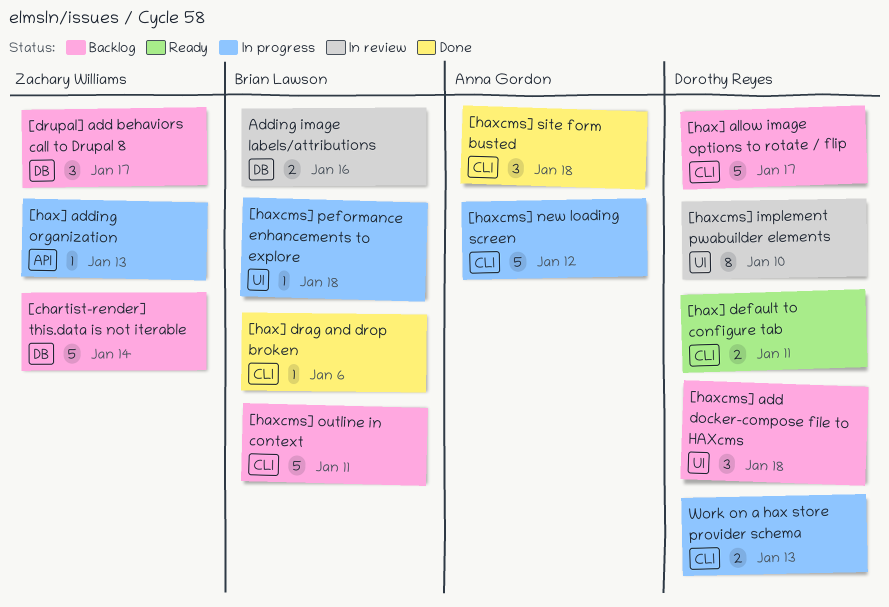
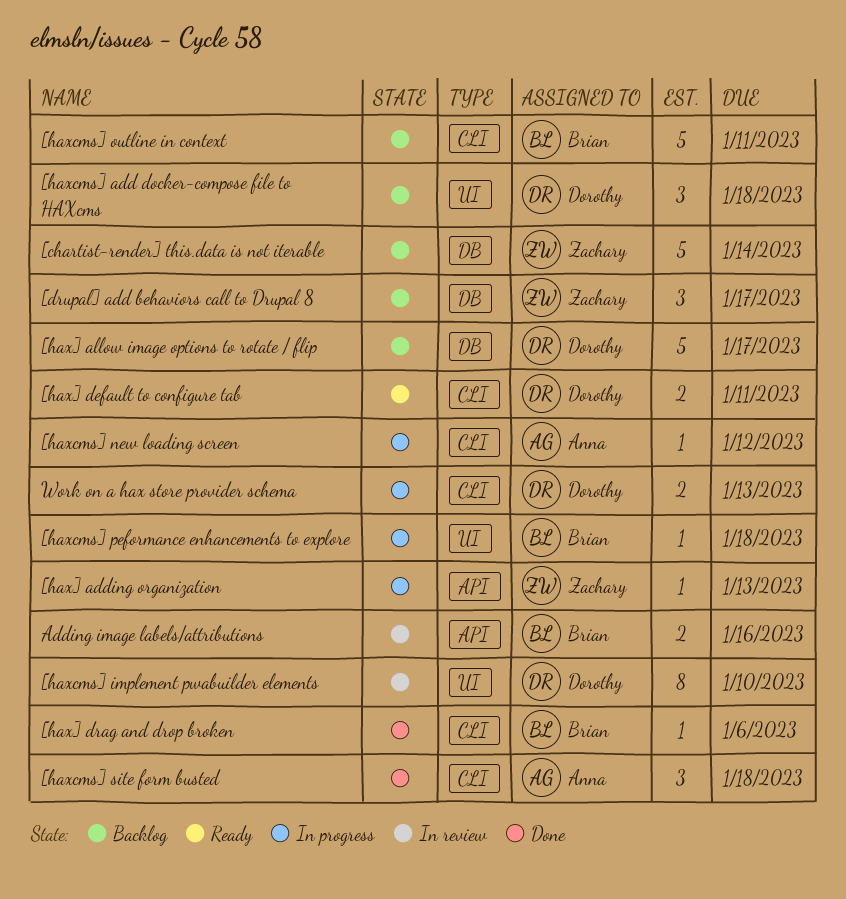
[hax] allow image options to rotate / flip, label: CLI -> DB
[haxcms] new loading screen, estimate: 5 -> 1
Adding image labels/attributions, label: DB -> API

